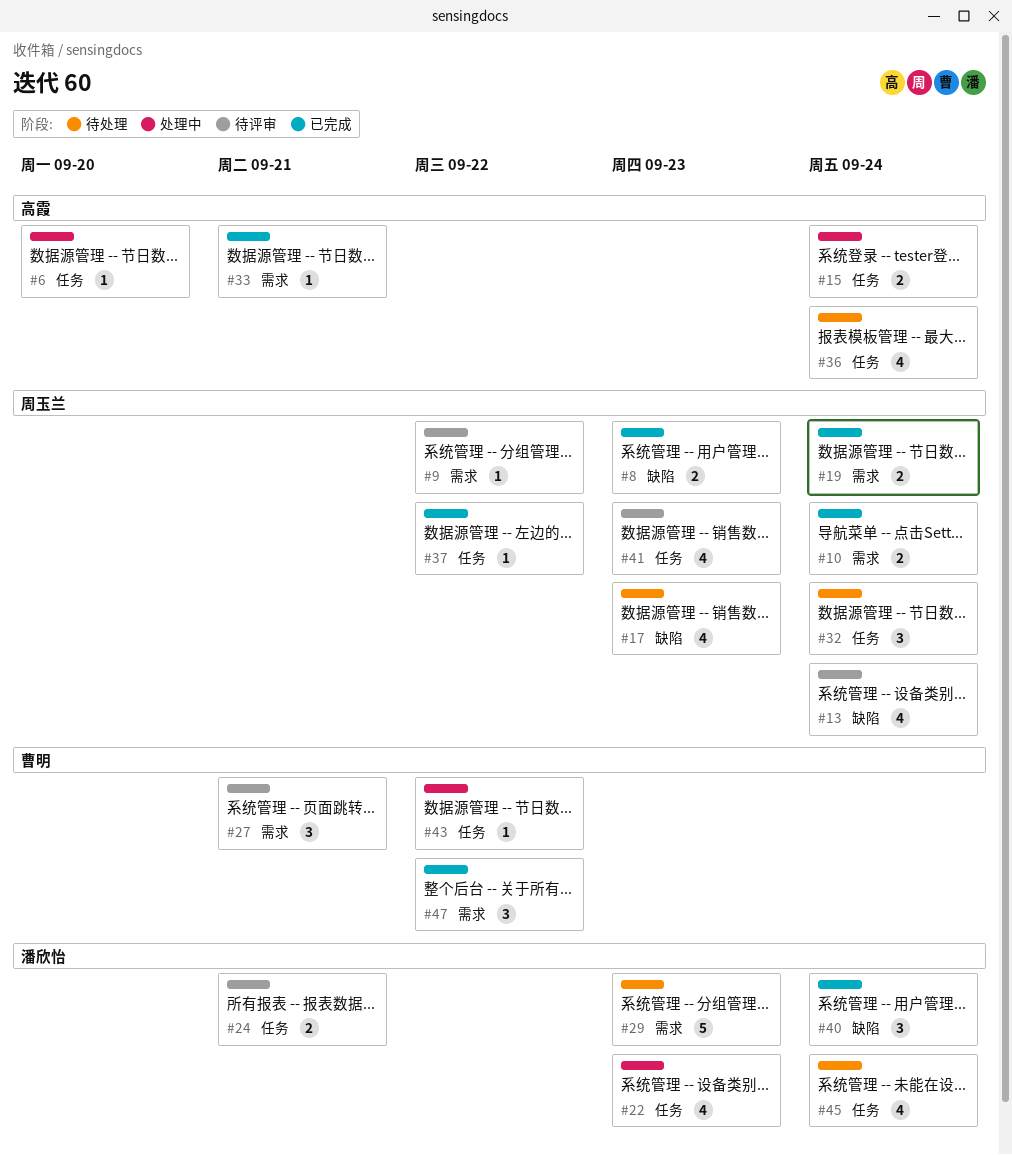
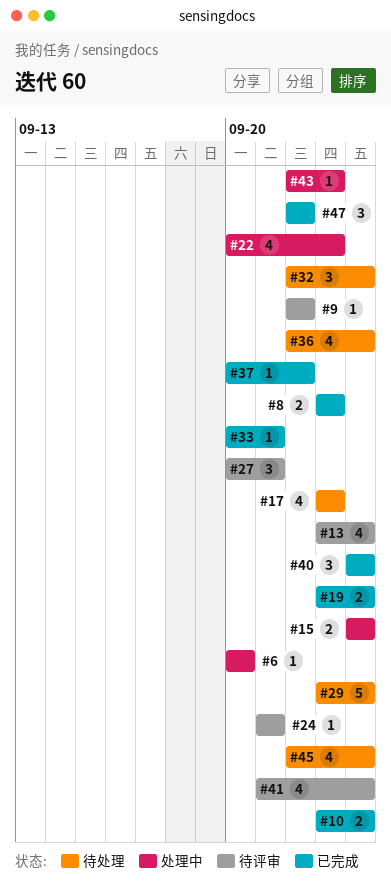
#24, estimate: 2 -> 1
#29, due: Sep 23 -> Sep 24
#41, due: Sep 23 -> Sep 24
#43, due: Sep 22 -> Sep 23

